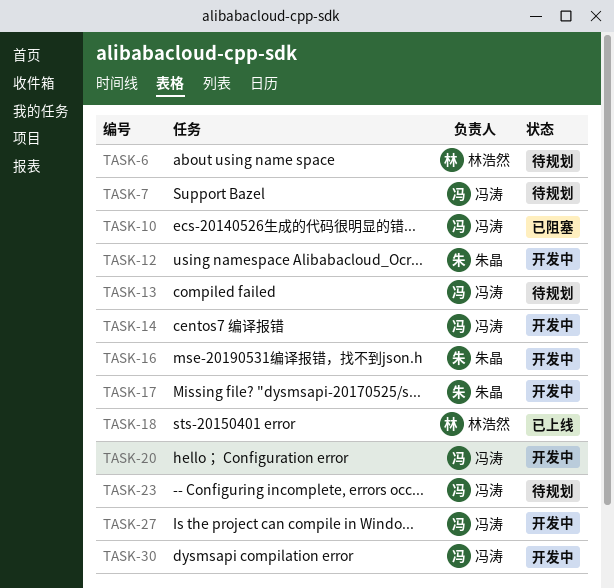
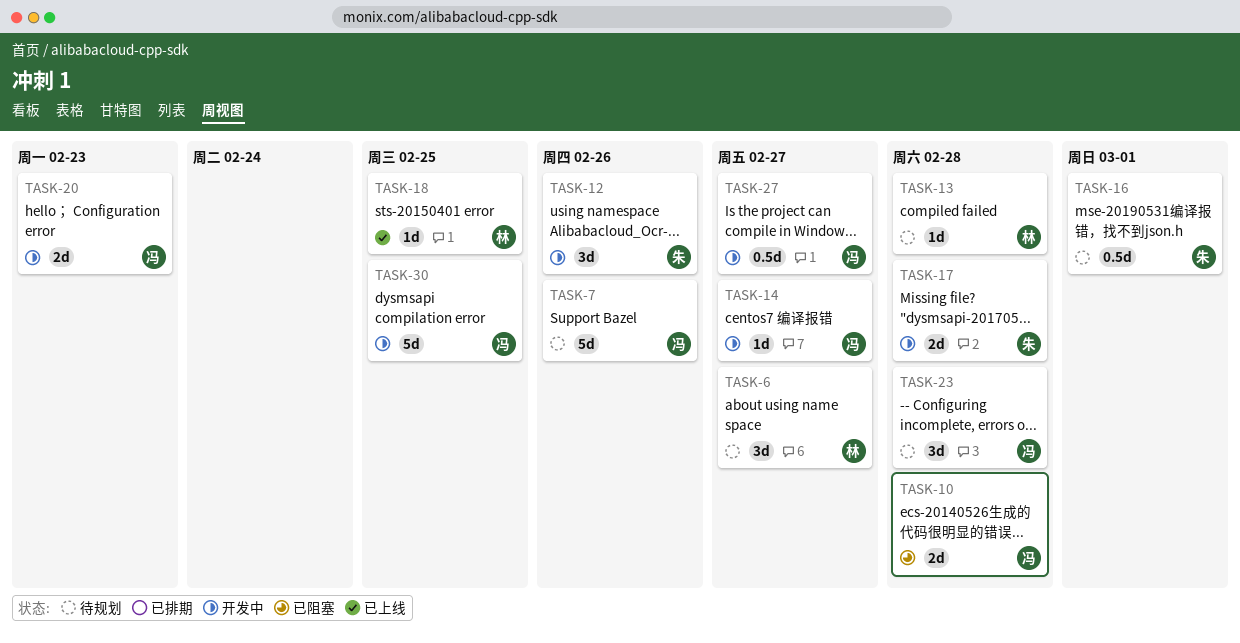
TASK-13, owner: 冯涛 -> 林浩然
TASK-16, status: 开发中 -> 待规划

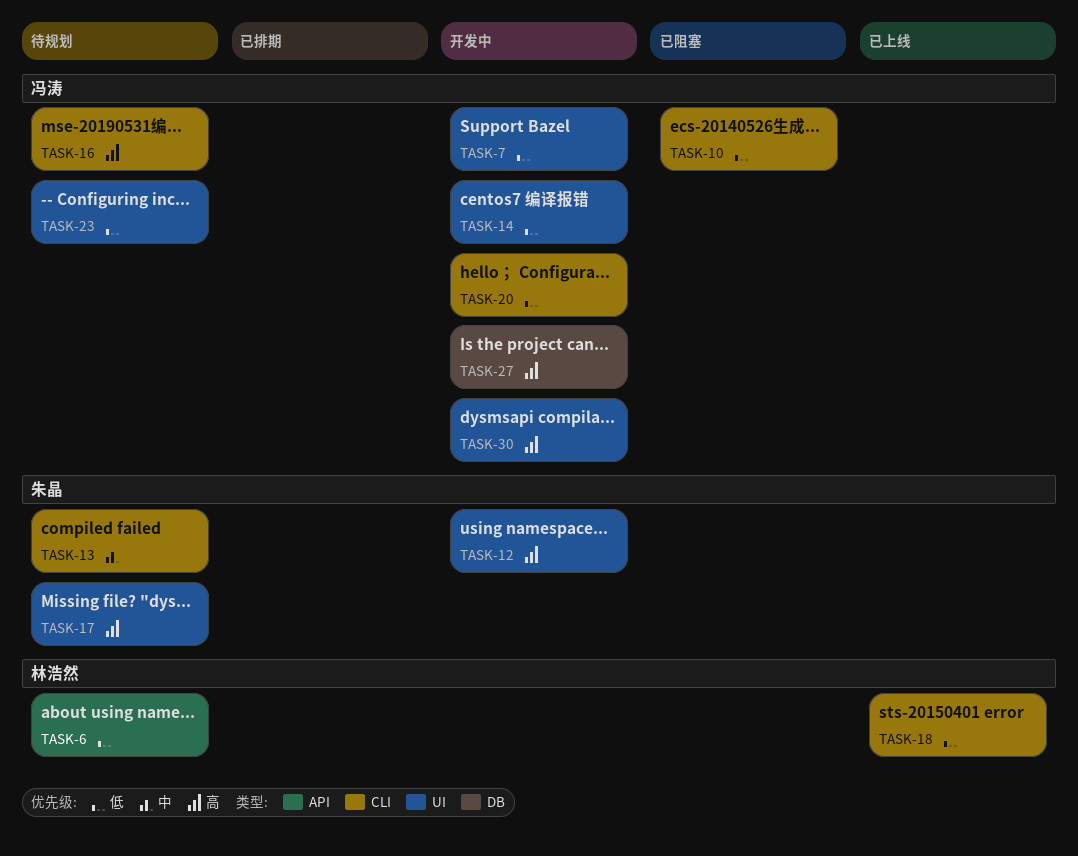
TASK-7, status: 待规划 -> 开发中
TASK-13, owner: 林浩然 -> 朱晶
TASK-16, owner: 朱晶 -> 冯涛
TASK-17, status: 开发中 -> 待规划

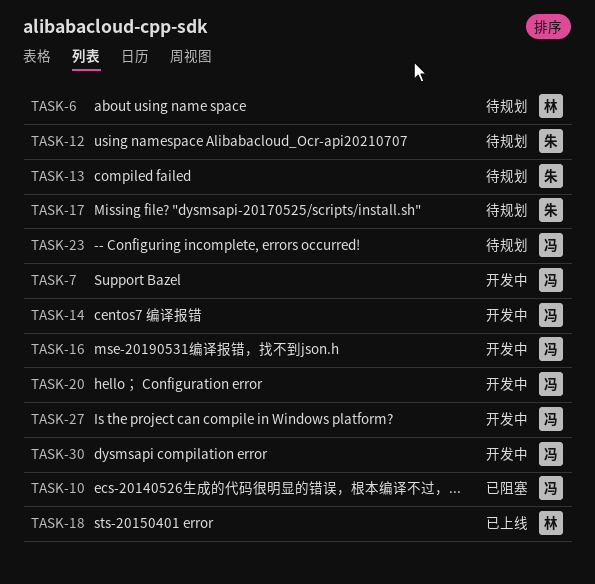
TASK-12, status: 开发中 -> 待规划
TASK-16, status: 待规划 -> 开发中

